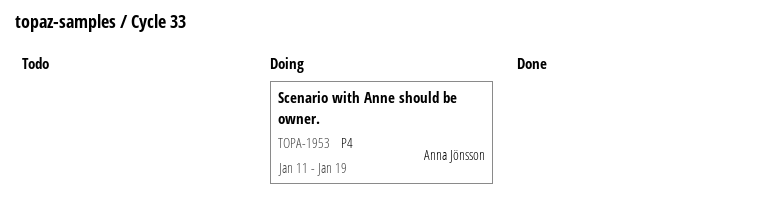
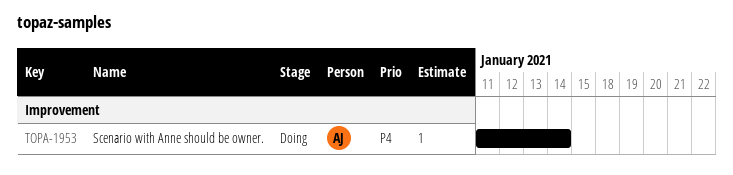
TOPA-1953, due: Jan 19 -> Jan 14

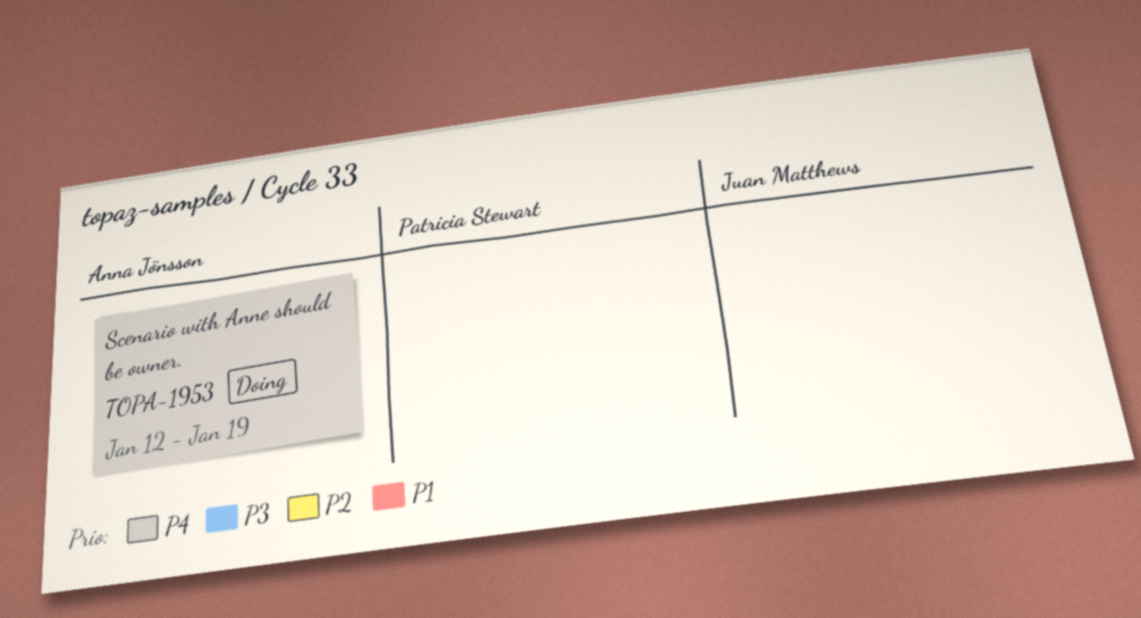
TOPA-1953, start: Jan 11 -> Jan 12
TOPA-1953, due: Jan 14 -> Jan 19

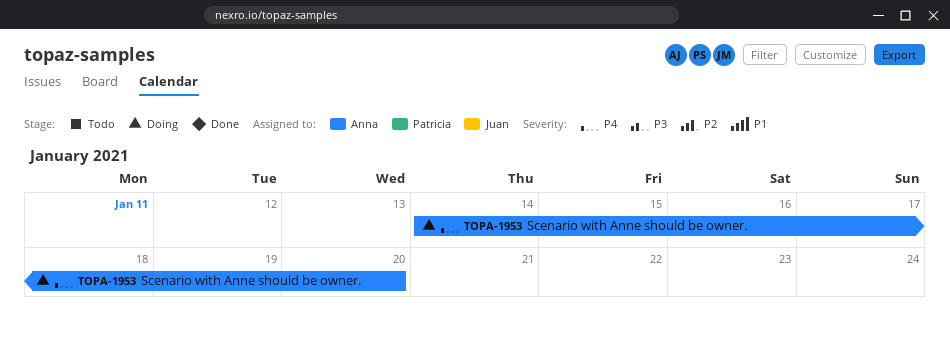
TOPA-1953, start: Jan 12 -> Jan 14
TOPA-1953, due: Jan 19 -> Jan 20

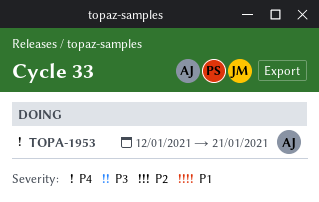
TOPA-1953, start: Jan 14 -> Jan 12
TOPA-1953, due: Jan 20 -> Jan 21

